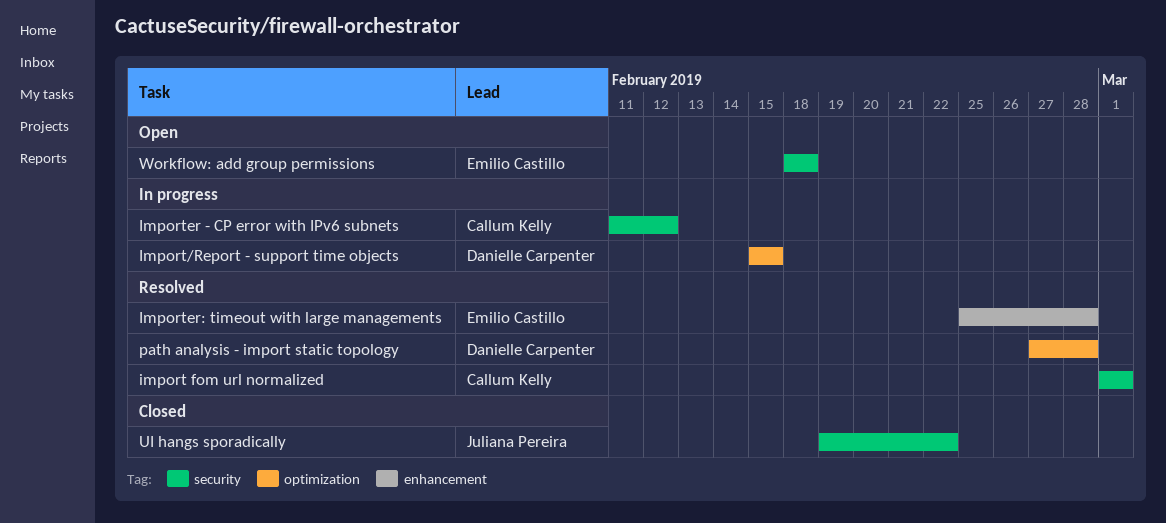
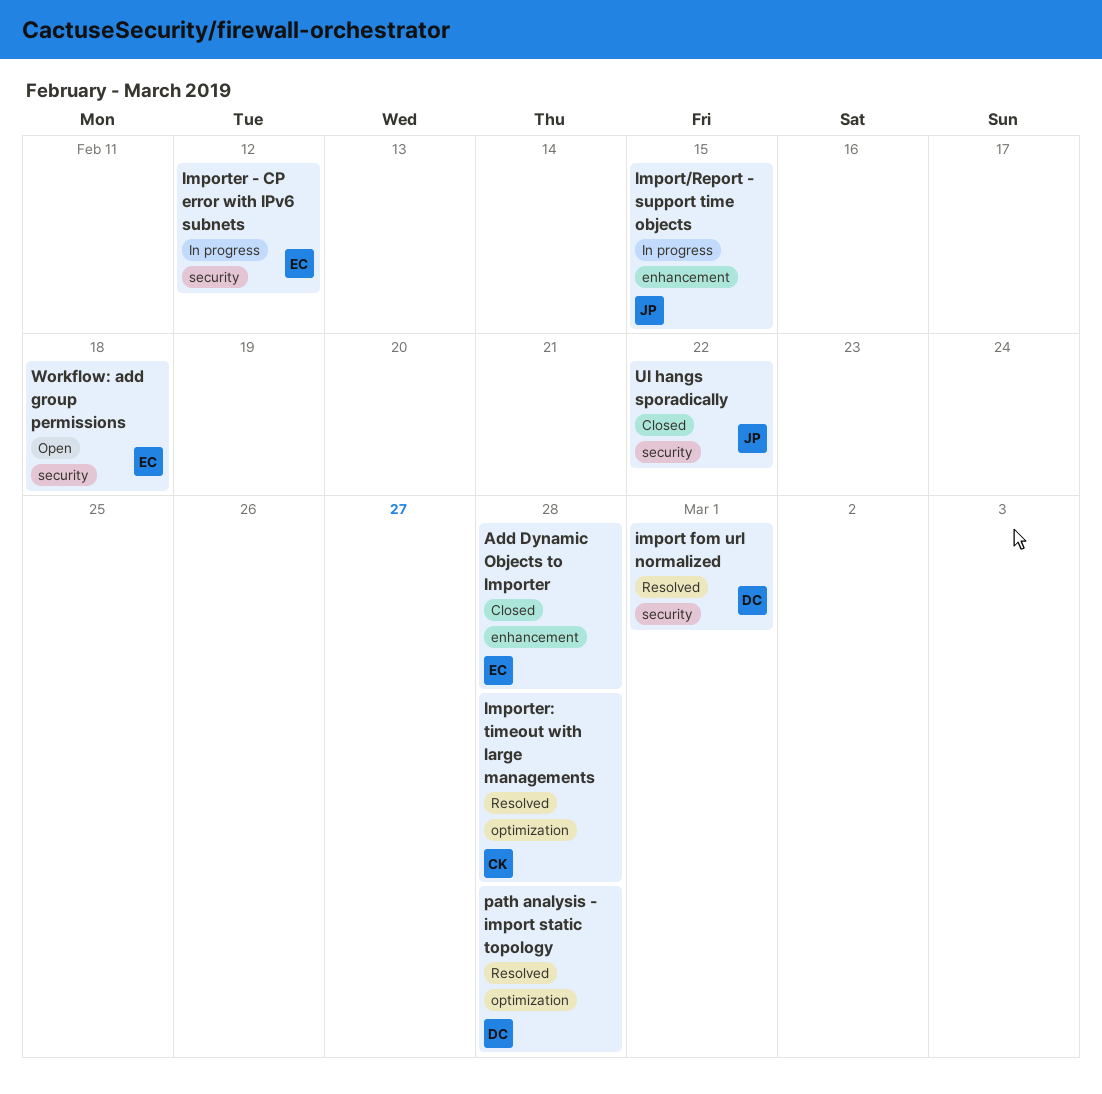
Add Dynamic Objects to Importer: none -> present
import fom url normalized, owner: Callum Kelly -> Danielle Carpenter
Import/Report - support time objects, owner: Danielle Carpenter -> Juliana Pereira
Import/Report - support time objects, label: optimization -> enhancement
Importer - CP error with IPv6 subnets, owner: Callum Kelly -> Emilio Castillo
Importer: timeout with large managements, owner: Emilio Castillo -> Callum Kelly
Importer: timeout with large managements, label: enhancement -> optimization

